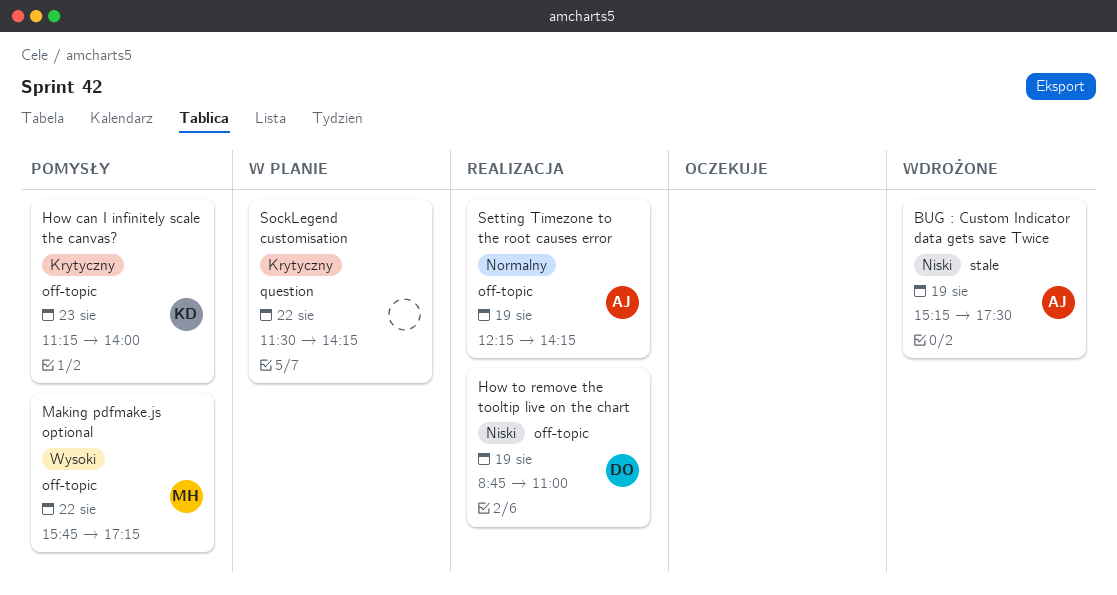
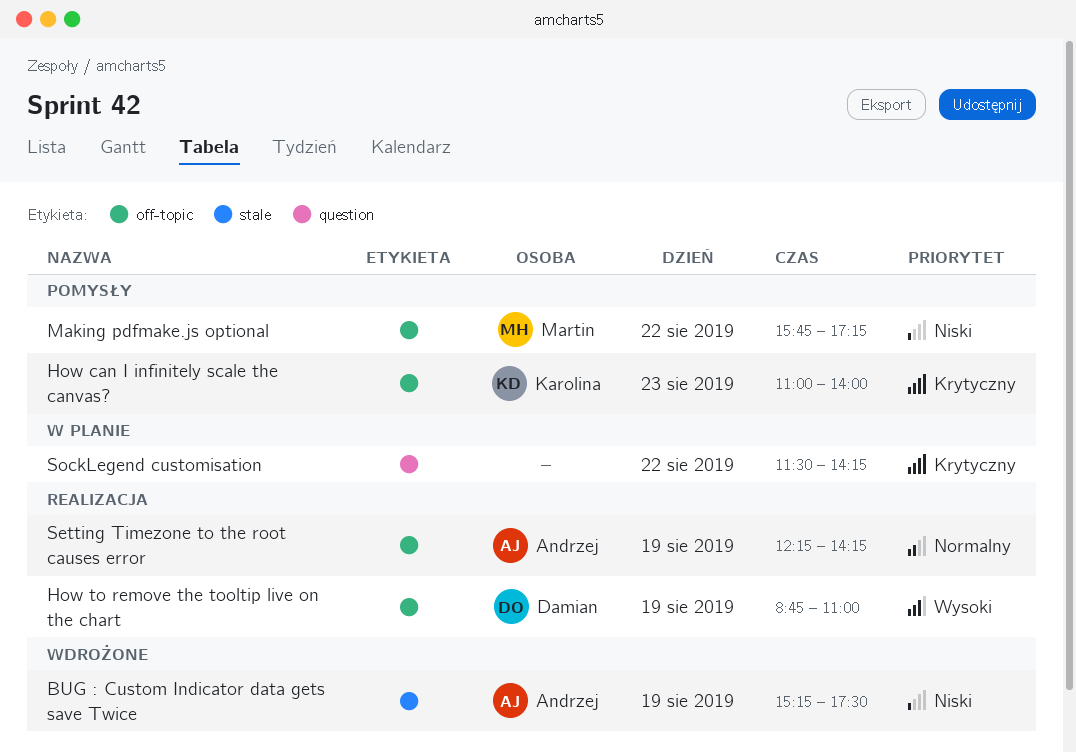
How can I infinitely scale the canvas?, begins: 11:15 -> 11:00
How to remove the tooltip live on the chart, priority: Niski -> Wysoki
Making pdfmake.js optional, priority: Wysoki -> Niski

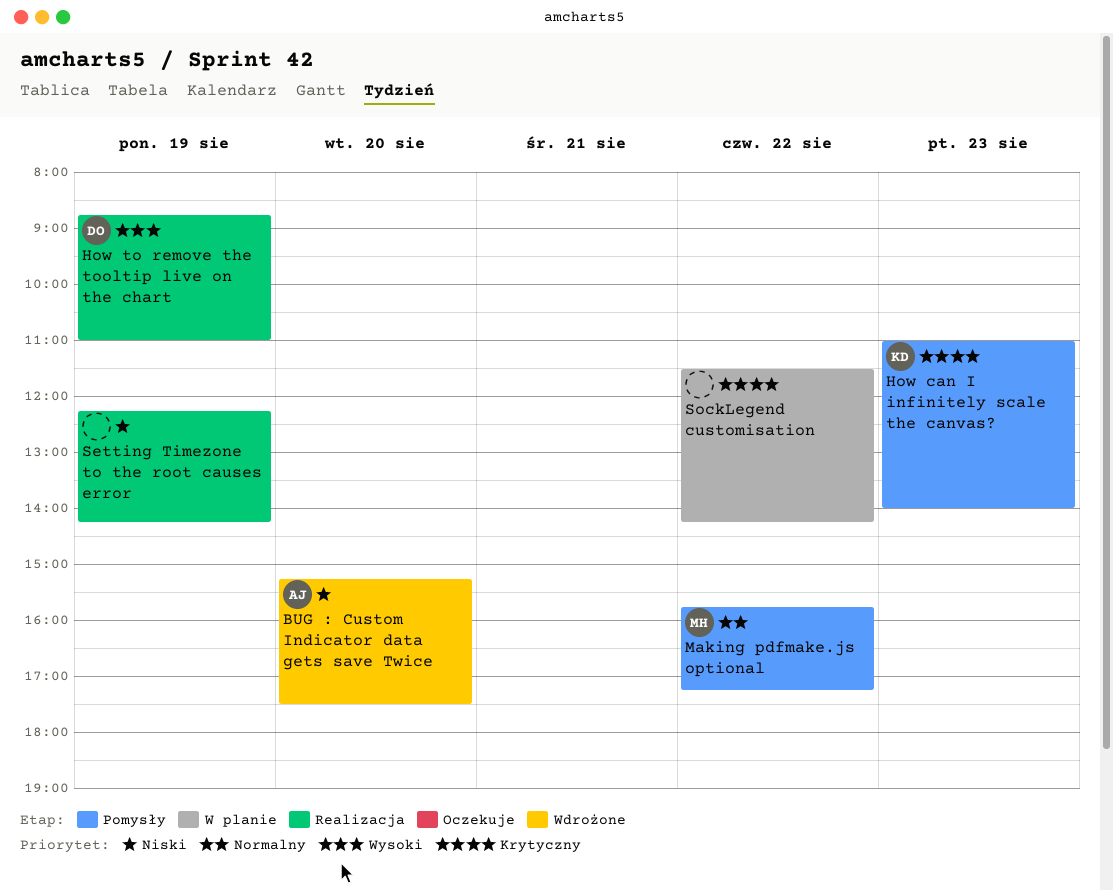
BUG : Custom Indicator data gets save Twice, day: Aug 19 -> Aug 20
Making pdfmake.js optional, priority: Niski -> Normalny
Setting Timezone to the root causes error, owner: Andrzej -> none
Setting Timezone to the root causes error, priority: Normalny -> Niski

